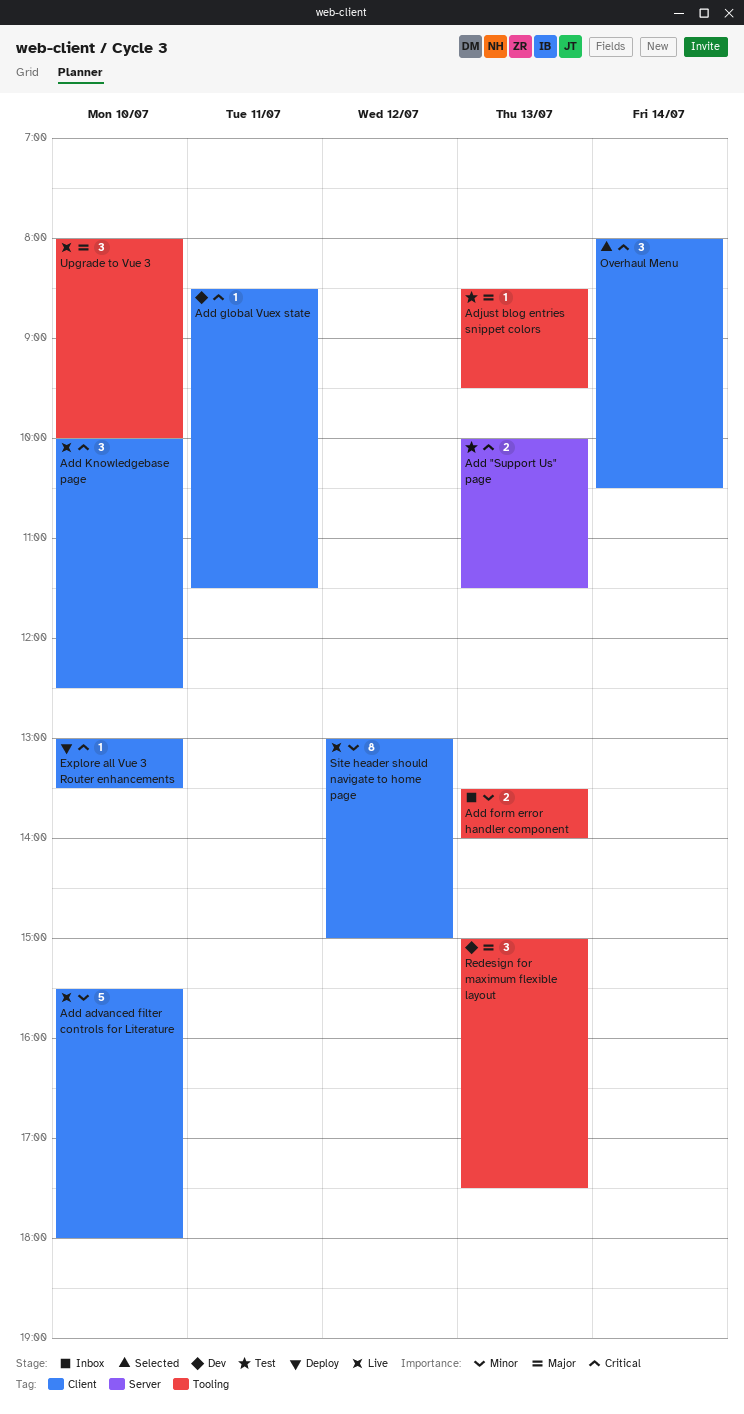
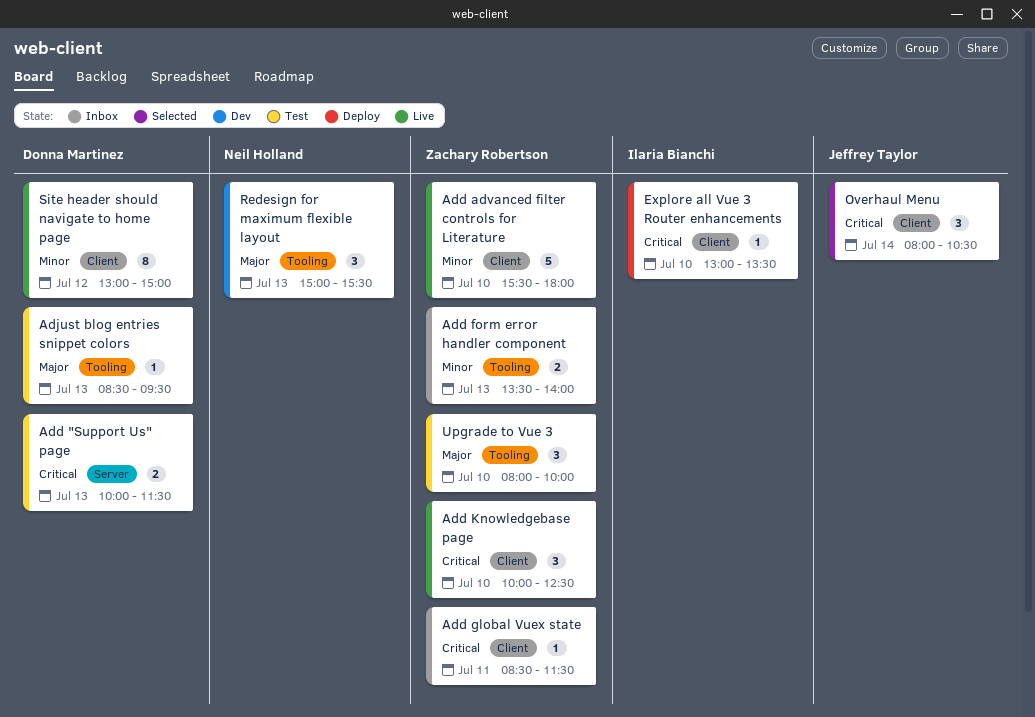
Add global Vuex state, status: Dev -> Inbox
Redesign for maximum flexible layout, ends: 17:30 -> 15:30
Upgrade to Vue 3, status: Live -> Test

